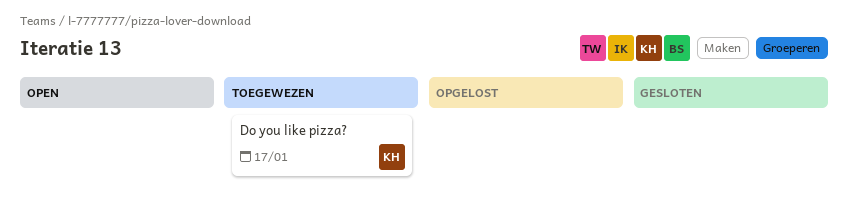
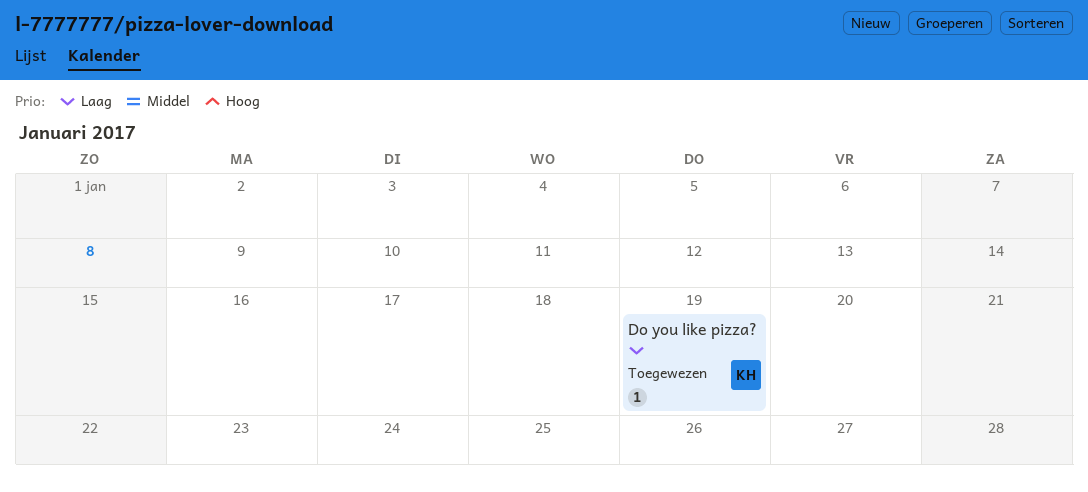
Do you like pizza?, due: Jan 17 -> Jan 19

